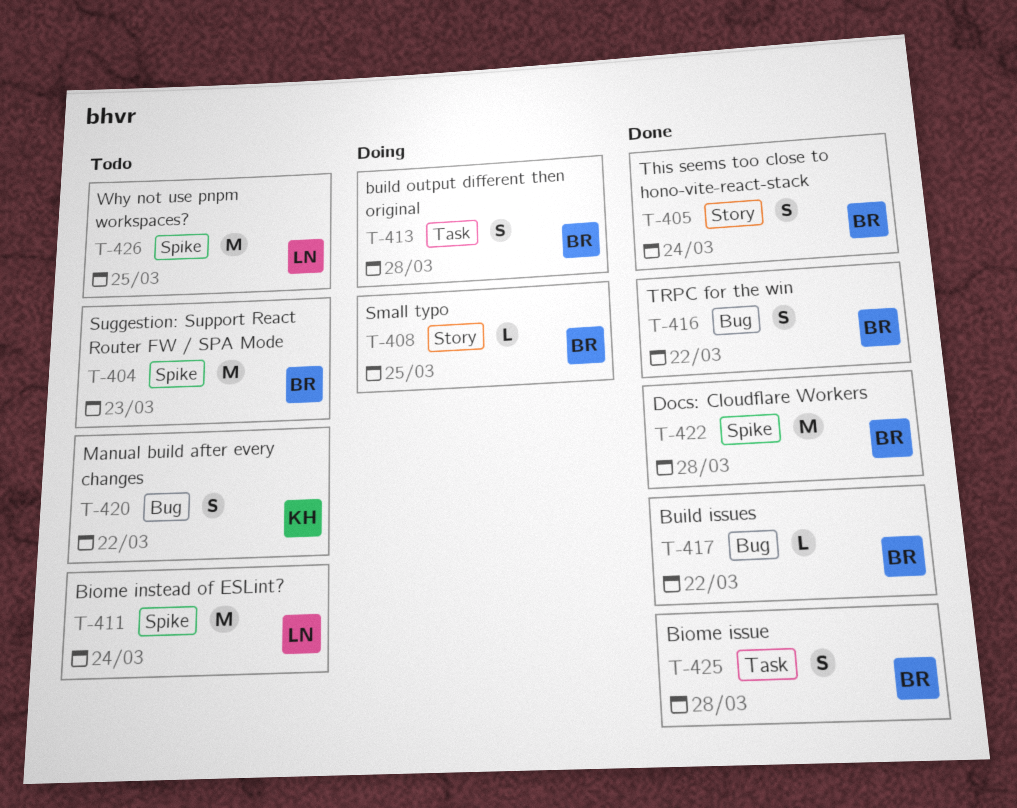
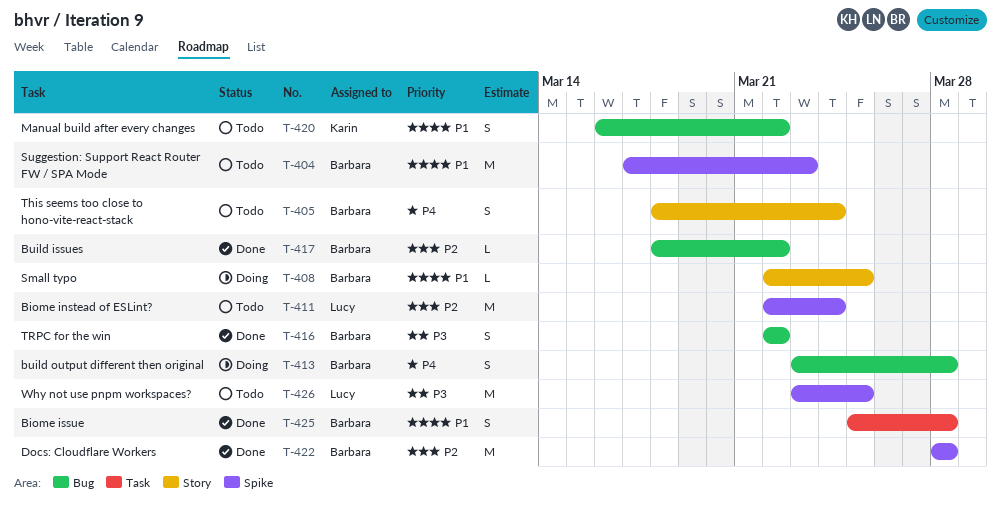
T-405, status: Done -> Todo
T-413, label: Task -> Bug

